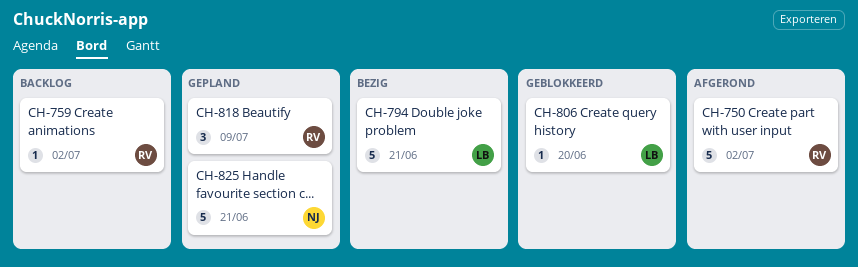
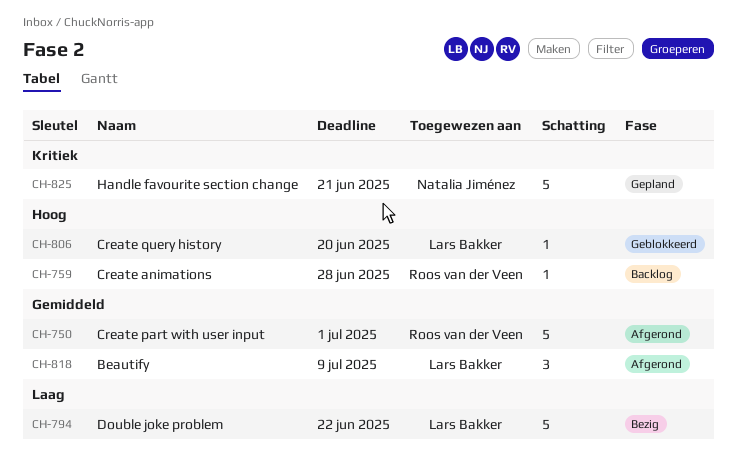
CH-750, due: Jul 2 -> Jul 1
CH-759, due: Jul 2 -> Jun 28
CH-794, due: Jun 21 -> Jun 22
CH-818, status: Gepland -> Afgerond
CH-818, owner: Roos van der Veen -> Lars Bakker

